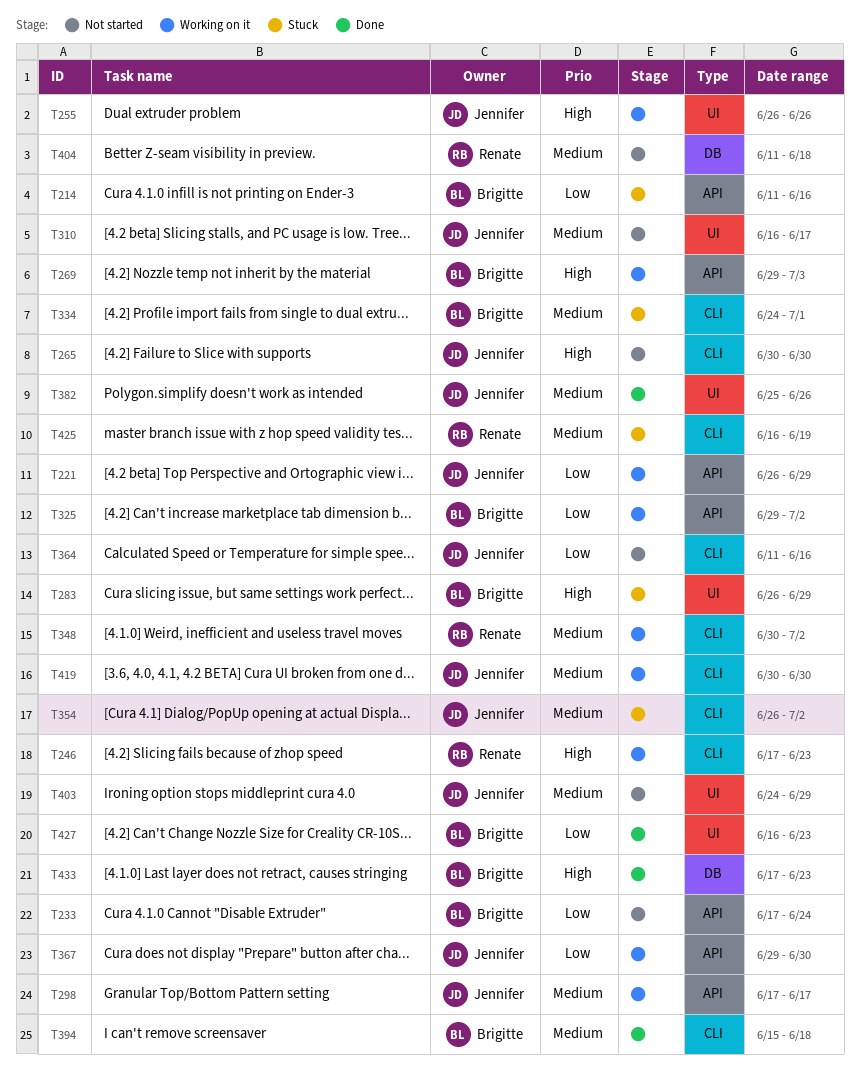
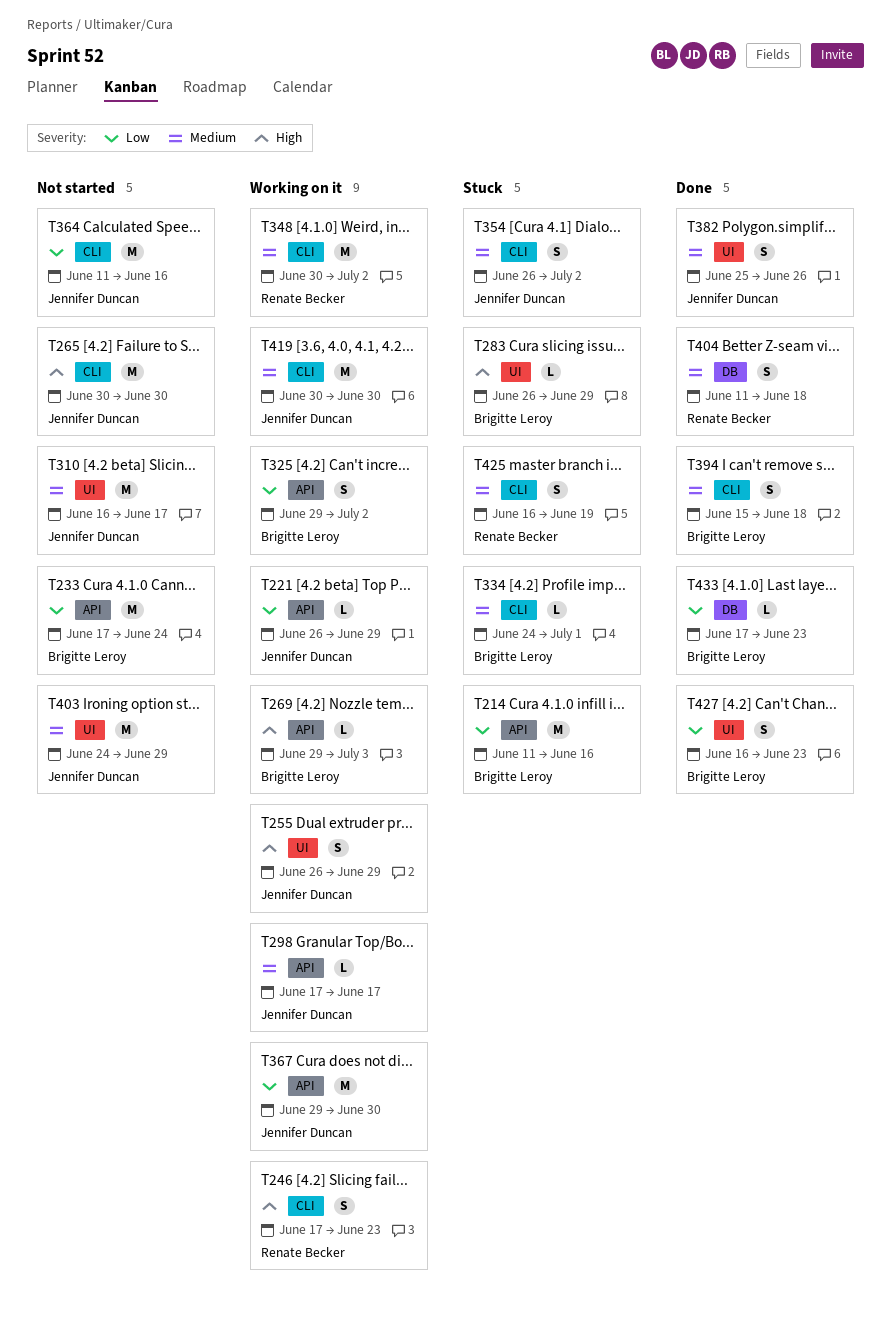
T255, due: Jun 26 -> Jun 29
T404, status: Not started -> Done
T433, priority: High -> Low

